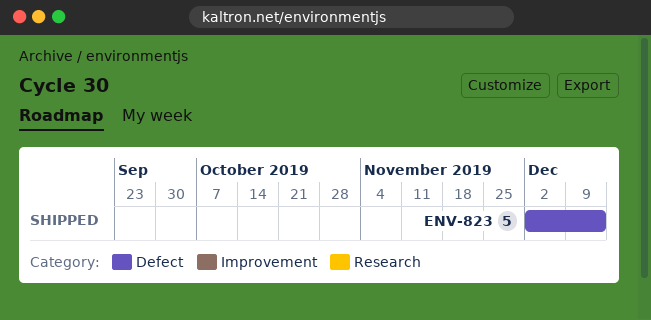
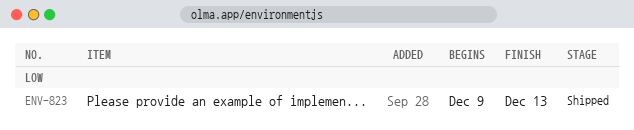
ENV-823, start: Dec 2 -> Dec 9

